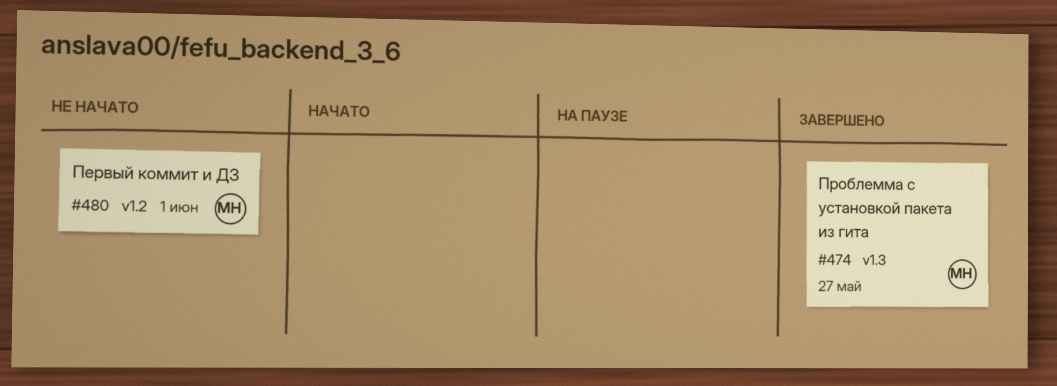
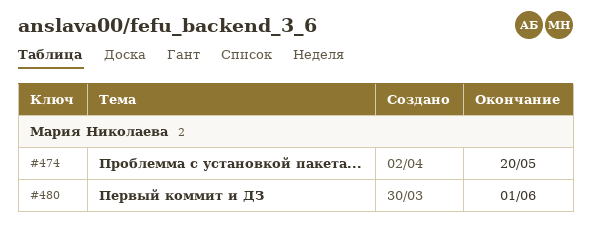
#474, due: May 27 -> May 20

